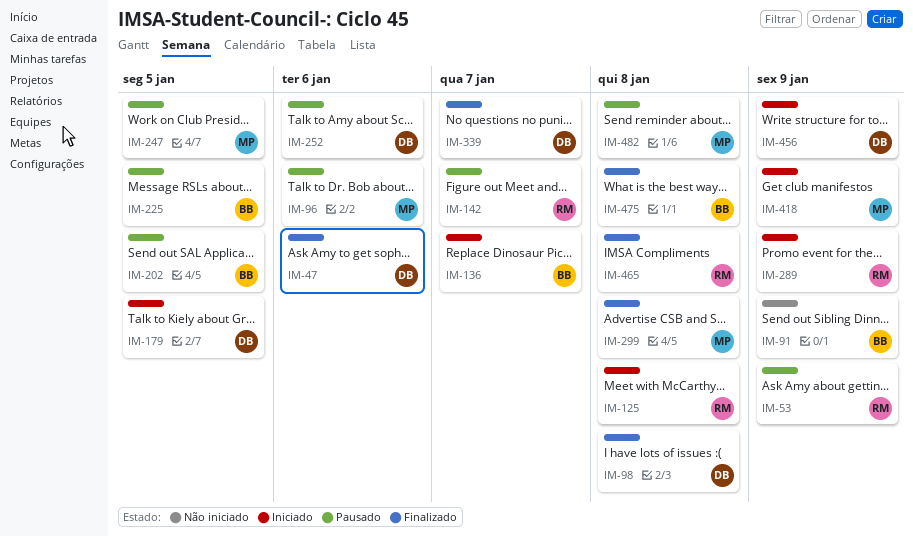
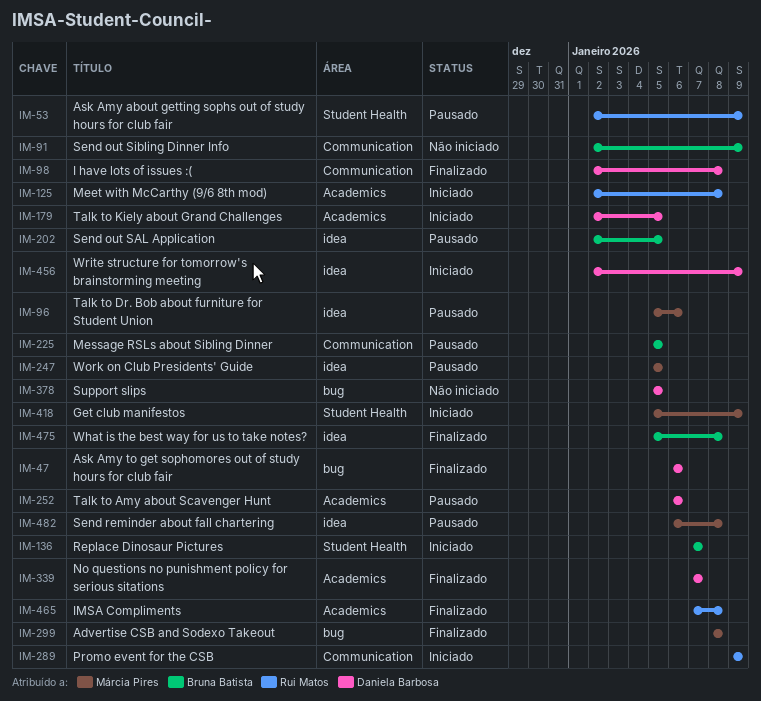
IM-142: present -> none
IM-378: none -> present

